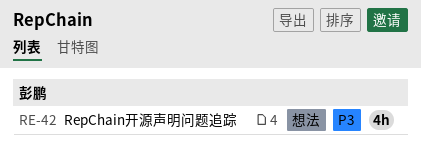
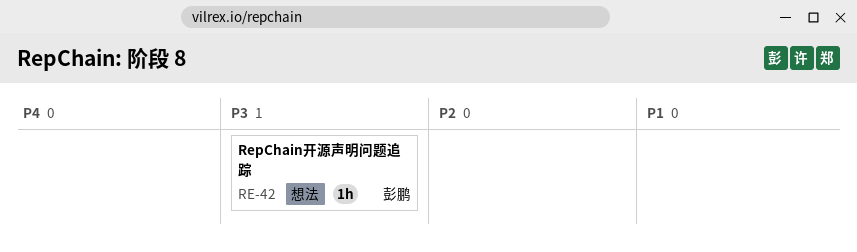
RE-42, estimate: 4h -> 1h

